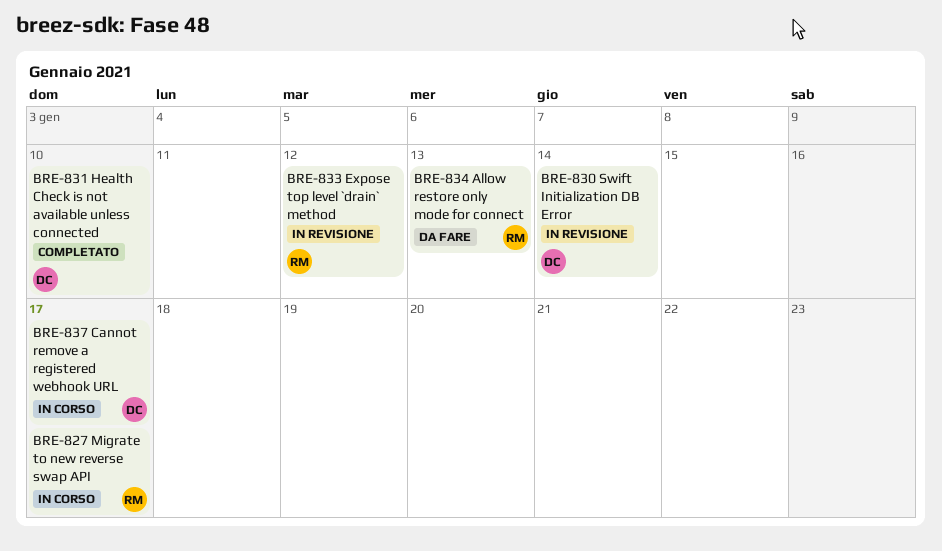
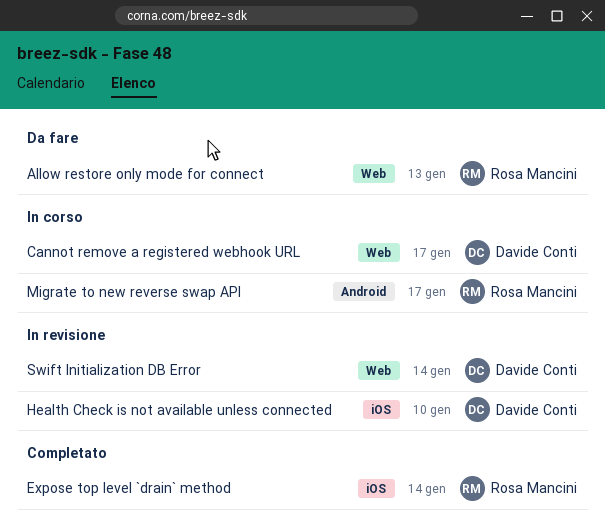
Expose top level `drain` method, status: In revisione -> Completato
Expose top level `drain` method, due: Jan 12 -> Jan 14
Health Check is not available unless connected, status: Completato -> In revisione

